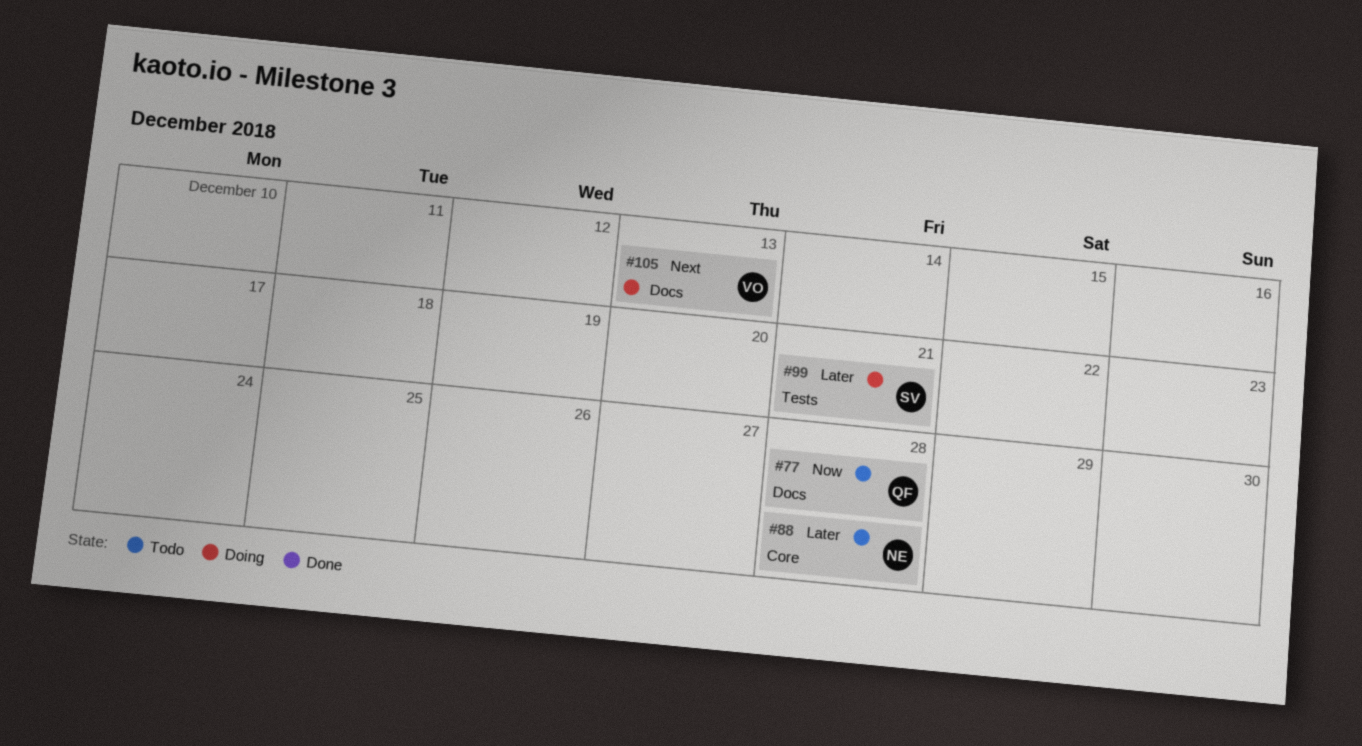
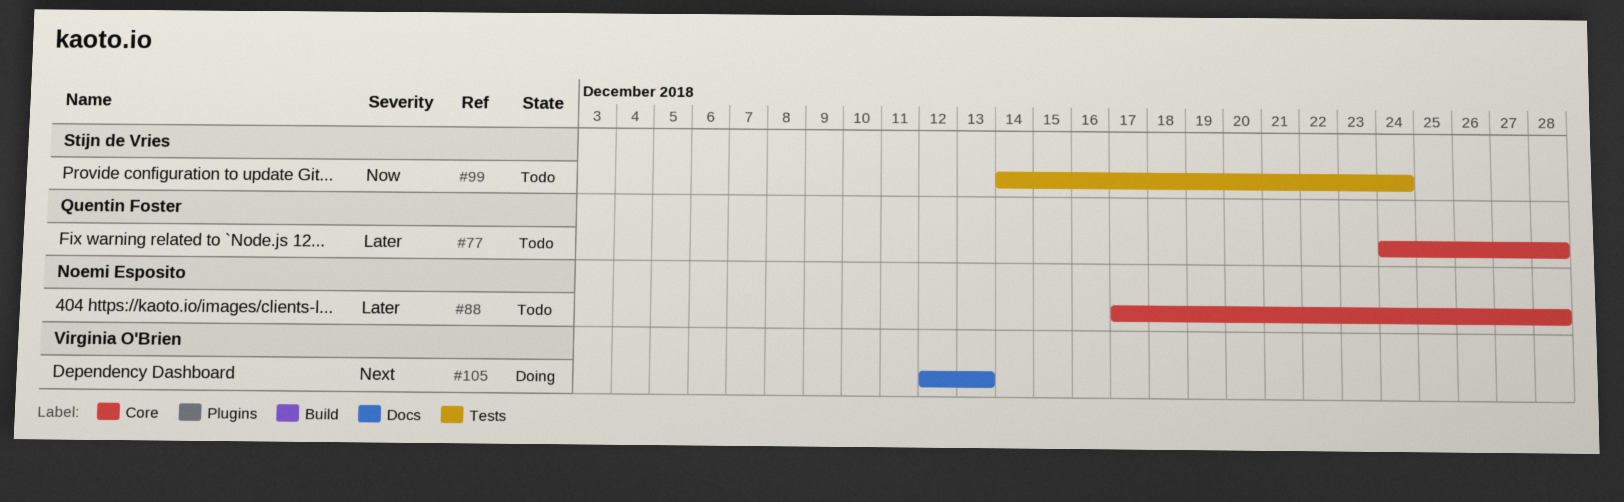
#77, priority: Now -> Later
#77, label: Docs -> Core
#99, status: Doing -> Todo
#99, priority: Later -> Now
#99, due: Dec 21 -> Dec 24

